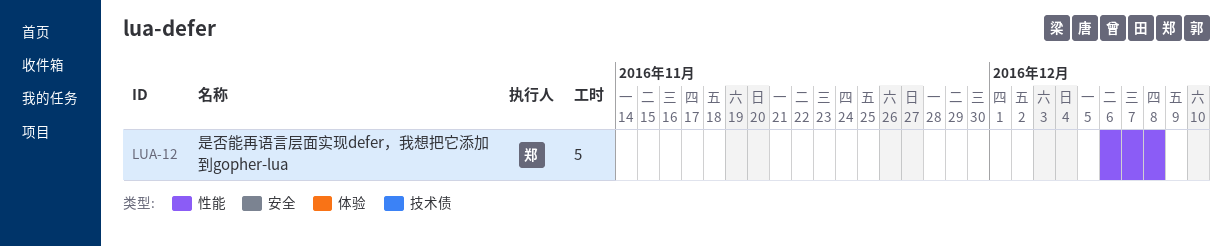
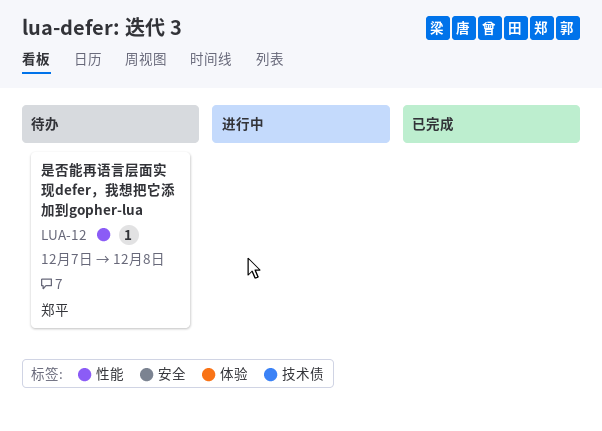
LUA-12, estimate: 5 -> 1
LUA-12, start: Dec 6 -> Dec 7

